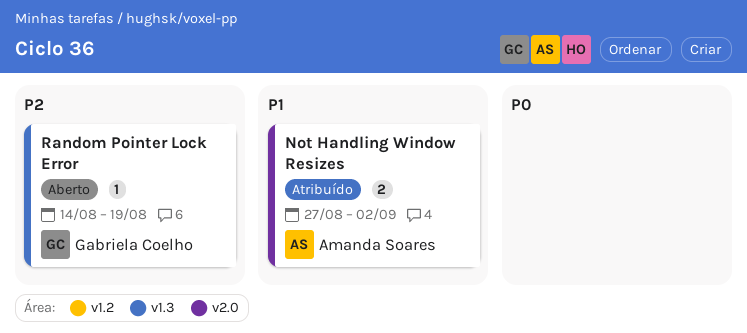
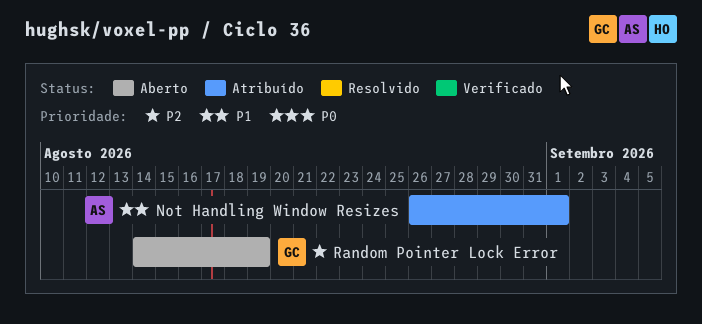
Not Handling Window Resizes, start: Aug 27 -> Aug 26
Not Handling Window Resizes, due: Sep 2 -> Sep 1

